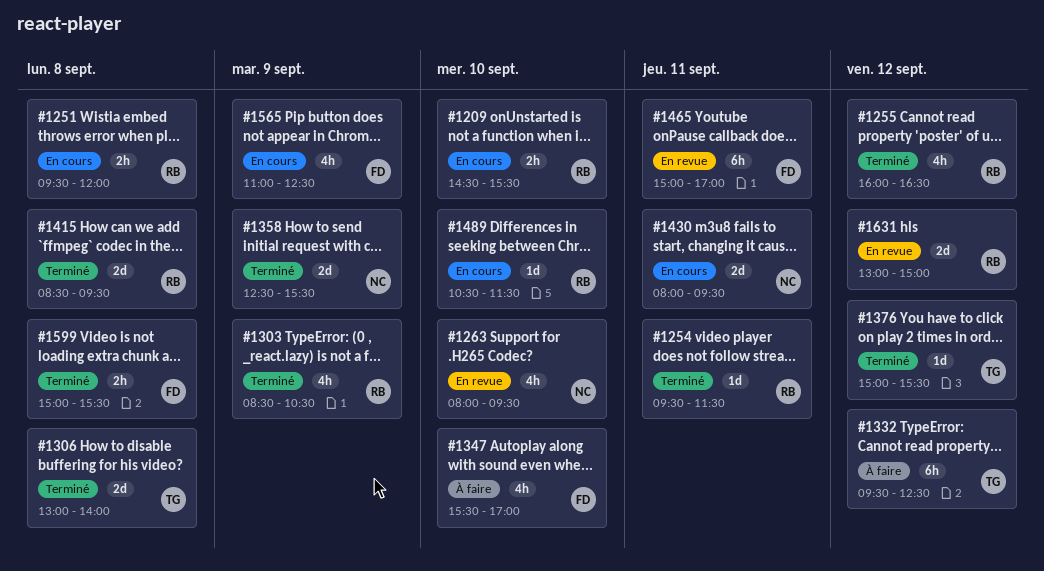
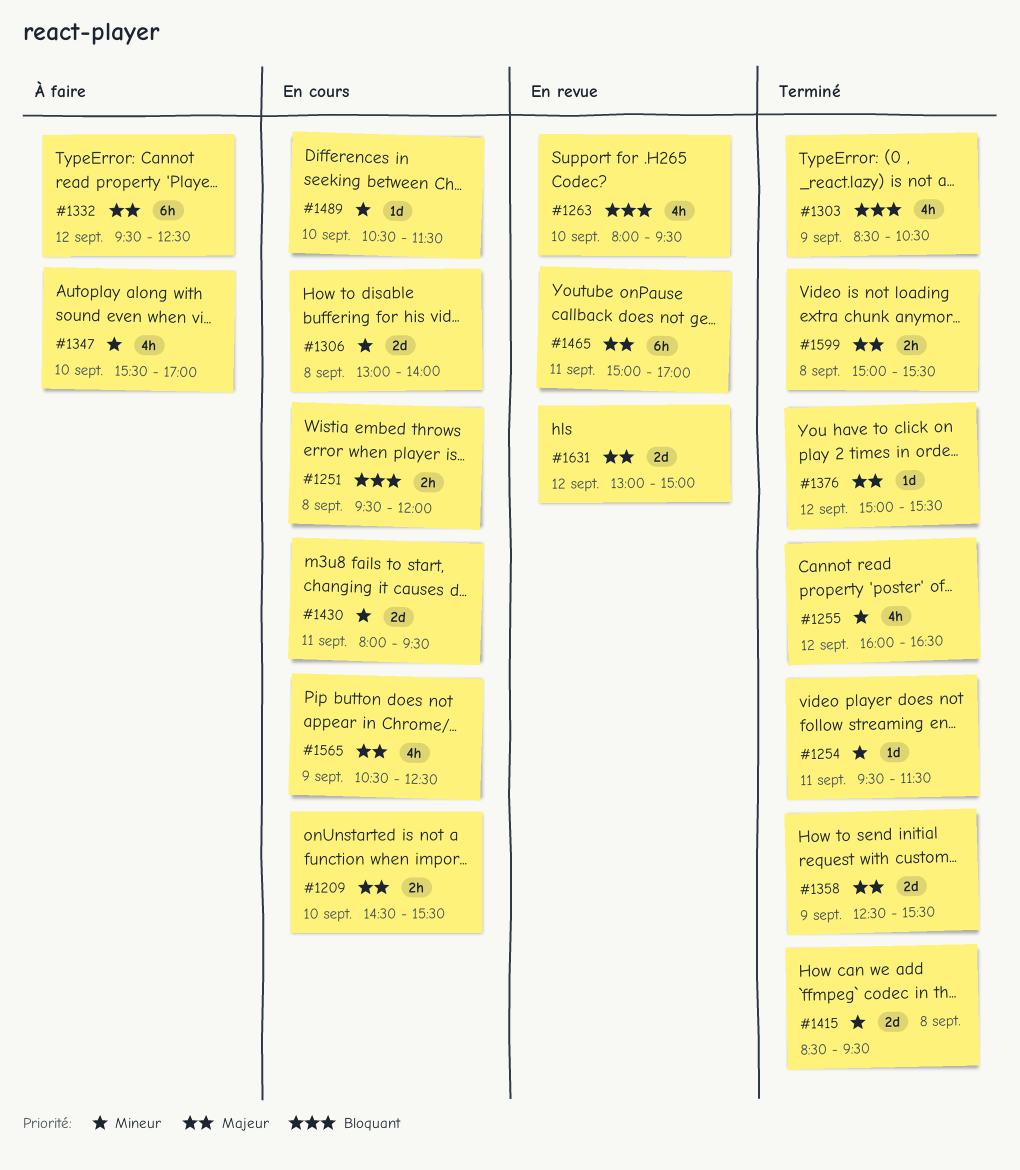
#1306, status: Terminé -> En cours
#1565, begins: 11:00 -> 10:30

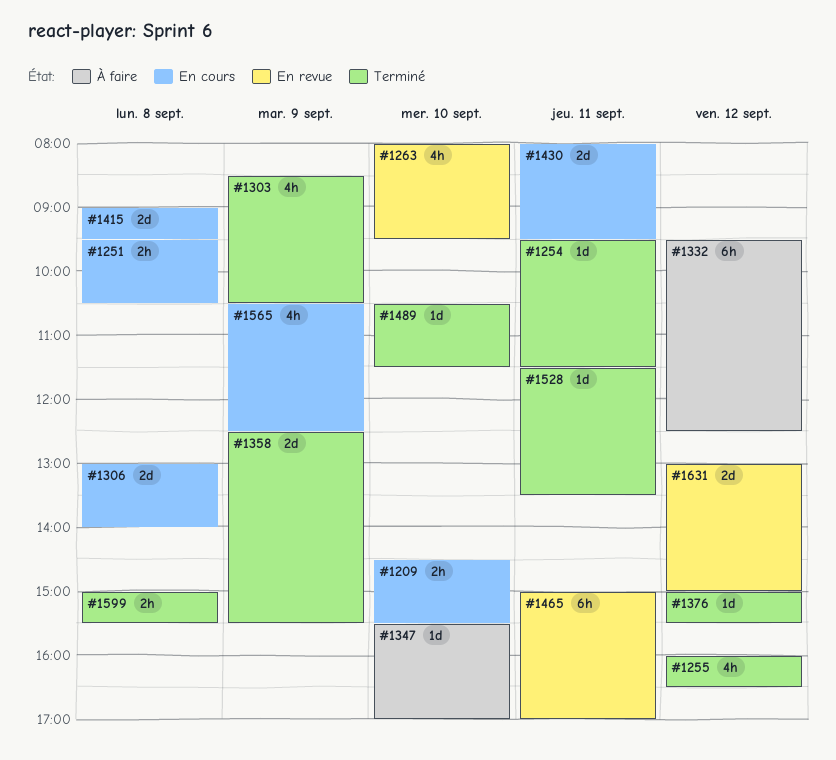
#1251, ends: 12:00 -> 10:30
#1347, estimate: 4h -> 1d
#1415, status: Terminé -> En cours
#1415, begins: 08:30 -> 09:00
#1489, status: En cours -> Terminé
#1528: none -> present

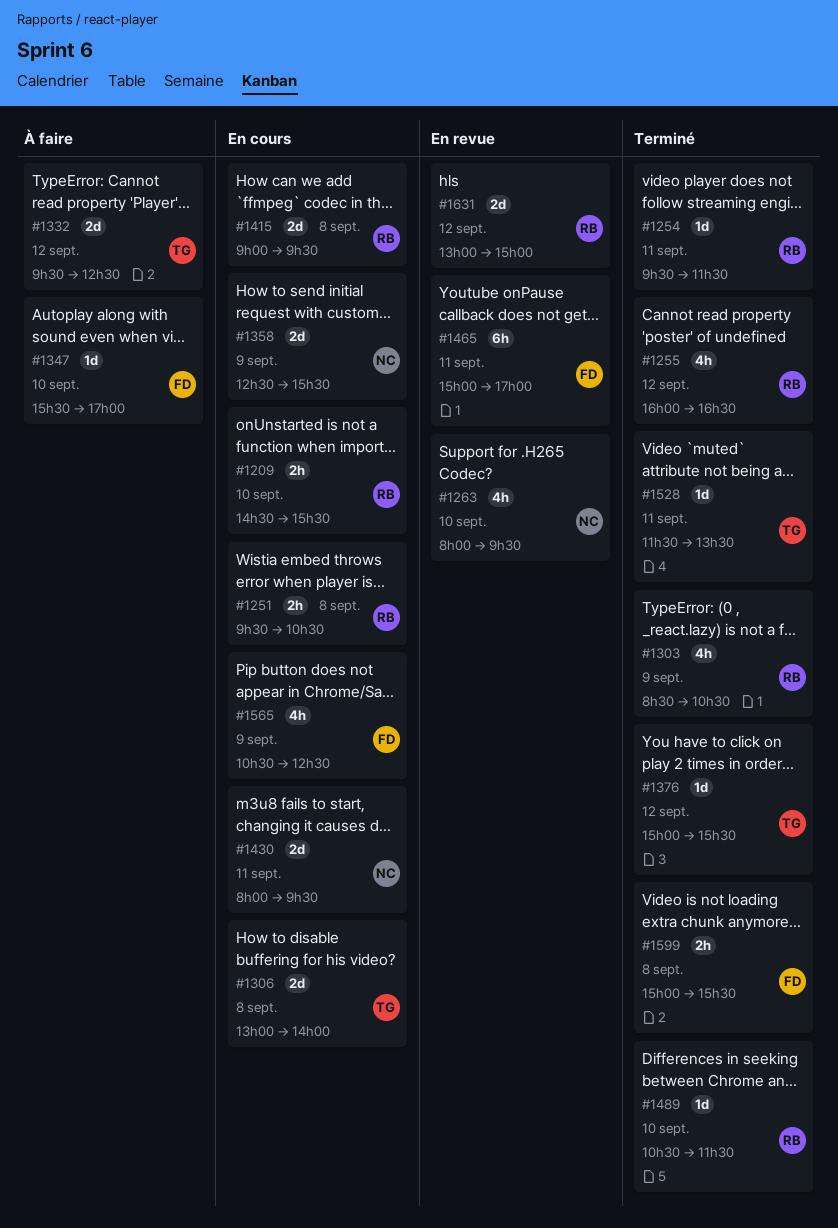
#1332, estimate: 6h -> 2d
#1358, status: Terminé -> En cours

